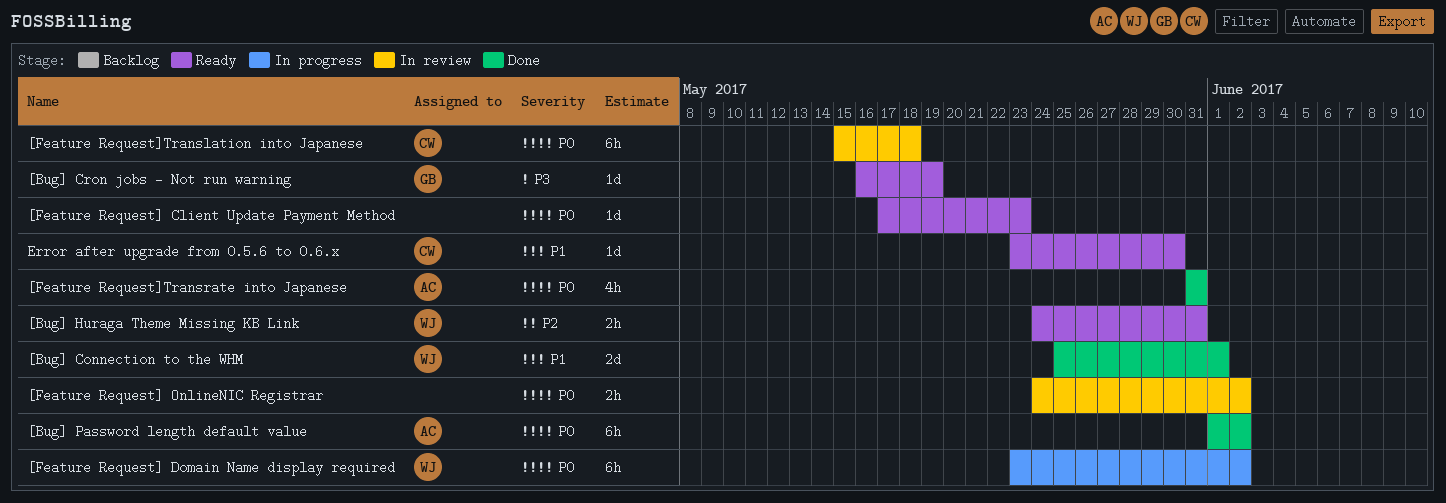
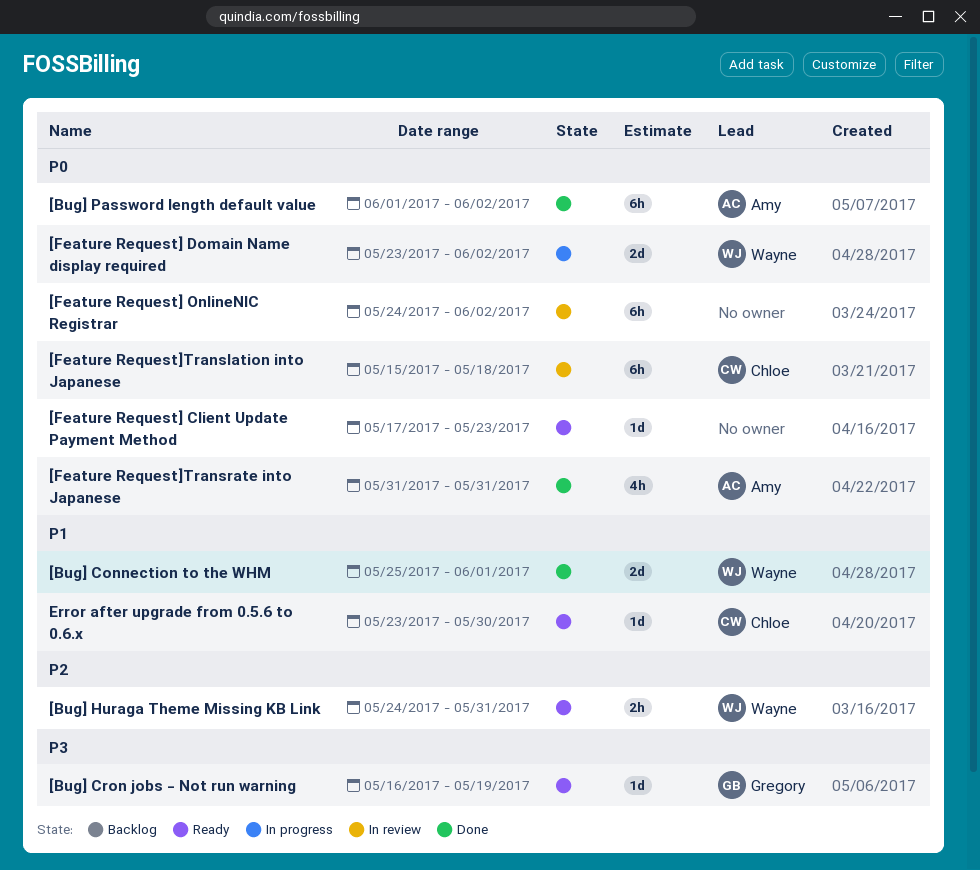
[Feature Request] Domain Name display required, estimate: 6h -> 2d
[Feature Request] OnlineNIC Registrar, estimate: 2h -> 6h

